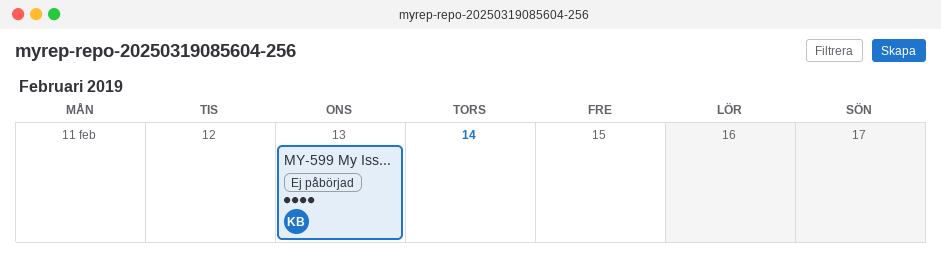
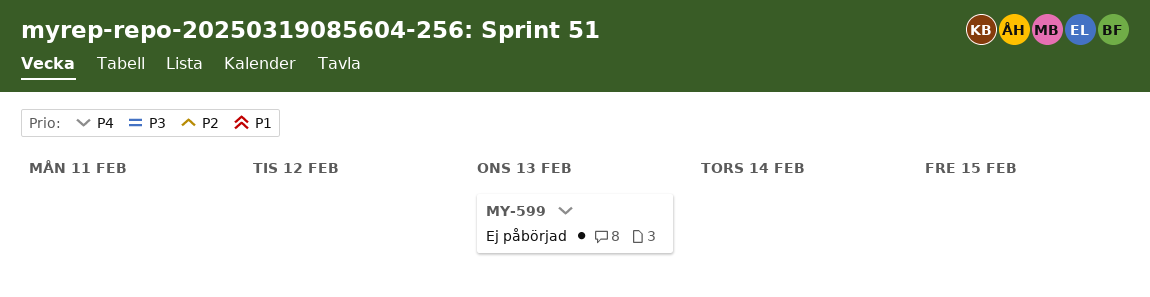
MY-599, estimate: 4 -> 1

